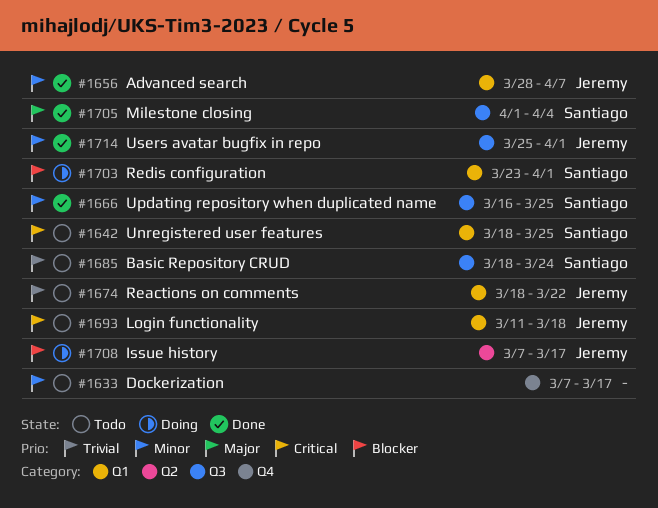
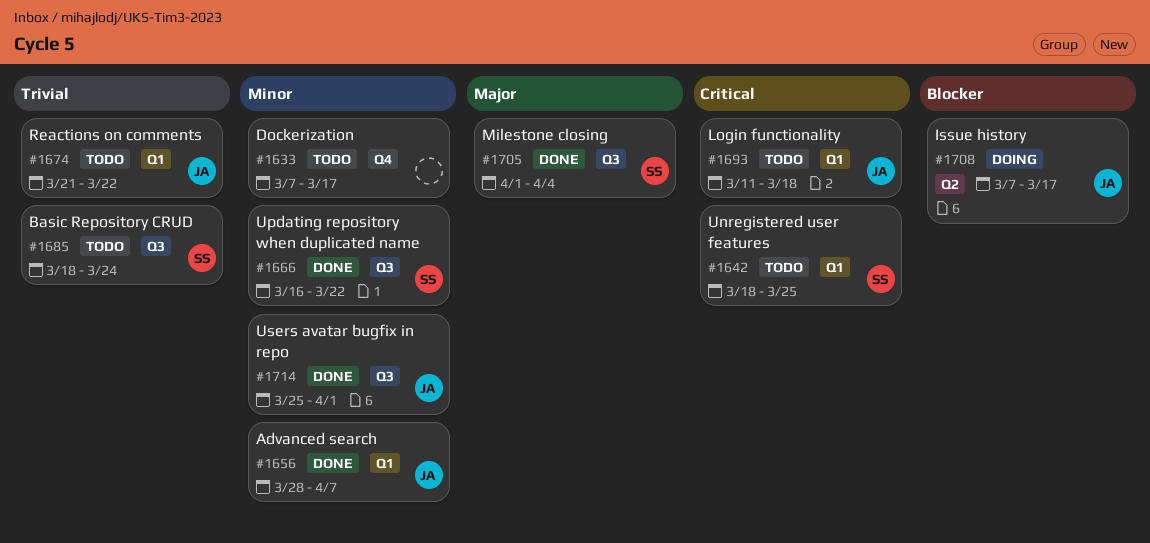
#1666, due: Mar 25 -> Mar 22
#1674, start: Mar 18 -> Mar 21
#1703: present -> none

